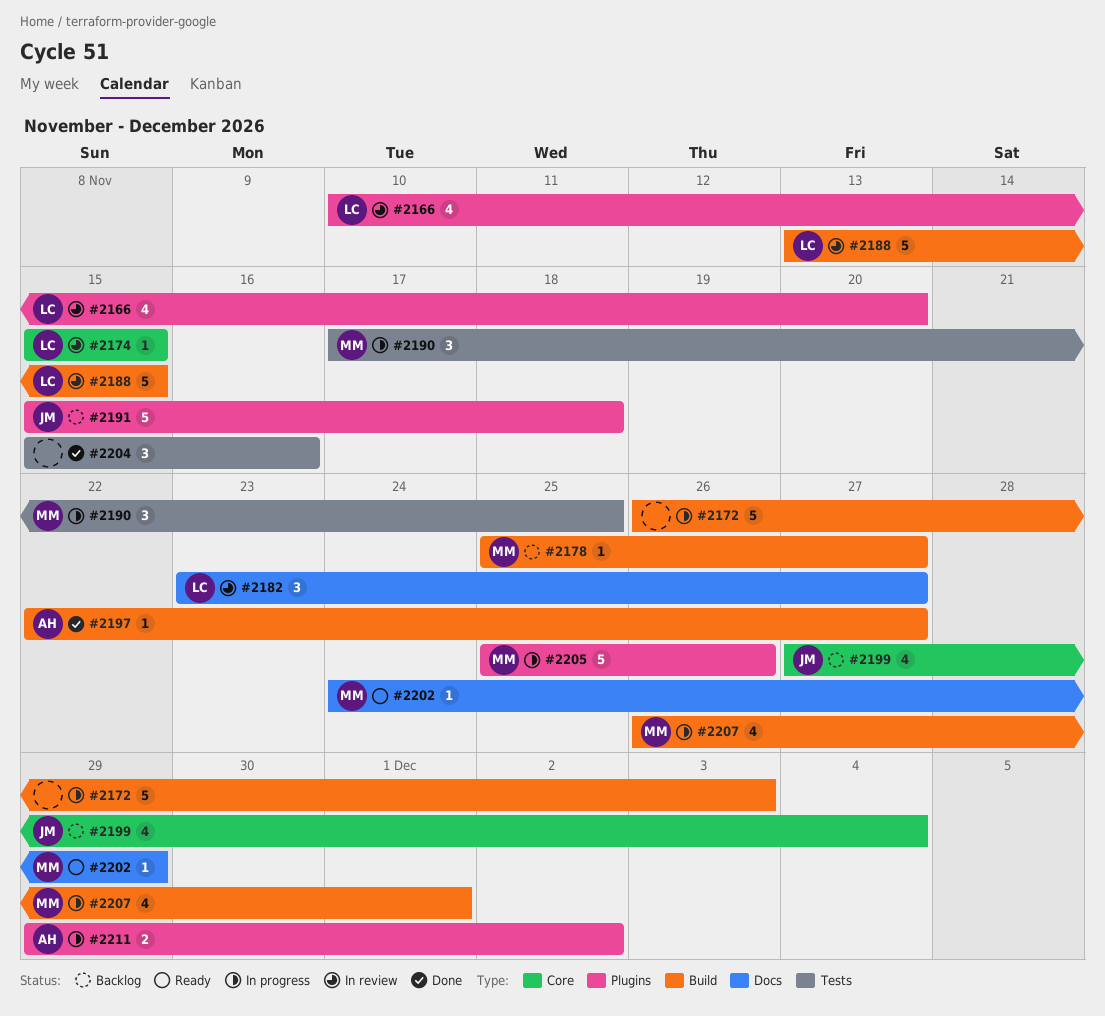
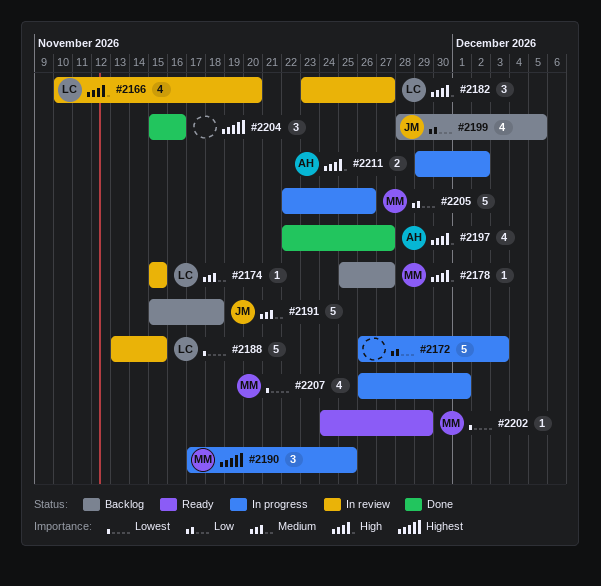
#2197, estimate: 1 -> 4
#2199, start: Nov 27 -> Nov 28
#2199, due: Dec 4 -> Dec 5
#2205, start: Nov 25 -> Nov 22

